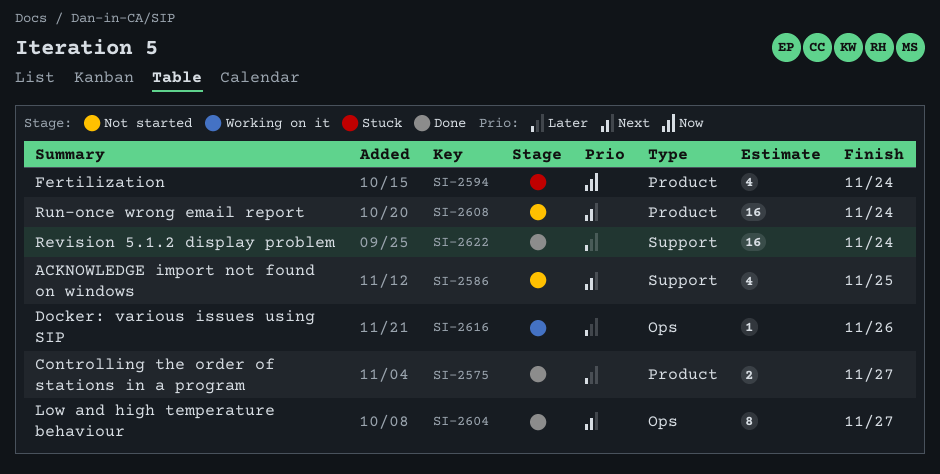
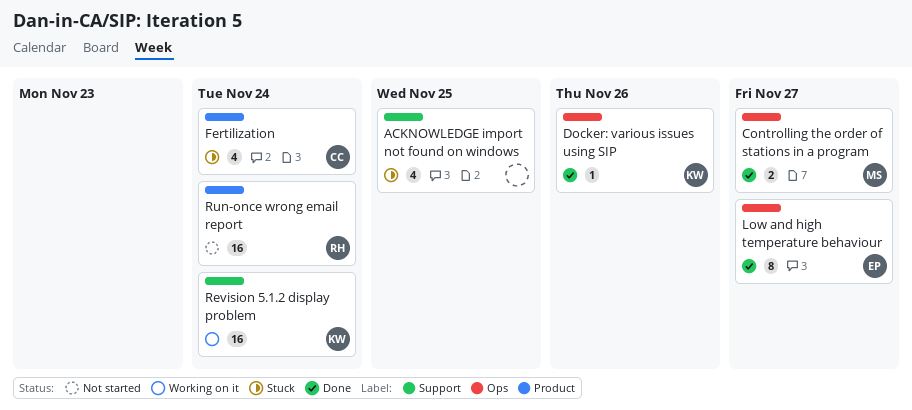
ACKNOWLEDGE import not found on windows, status: Not started -> Stuck
Controlling the order of stations in a program, label: Product -> Ops
Docker: various issues using SIP, status: Working on it -> Done
Revision 5.1.2 display problem, status: Done -> Working on it

